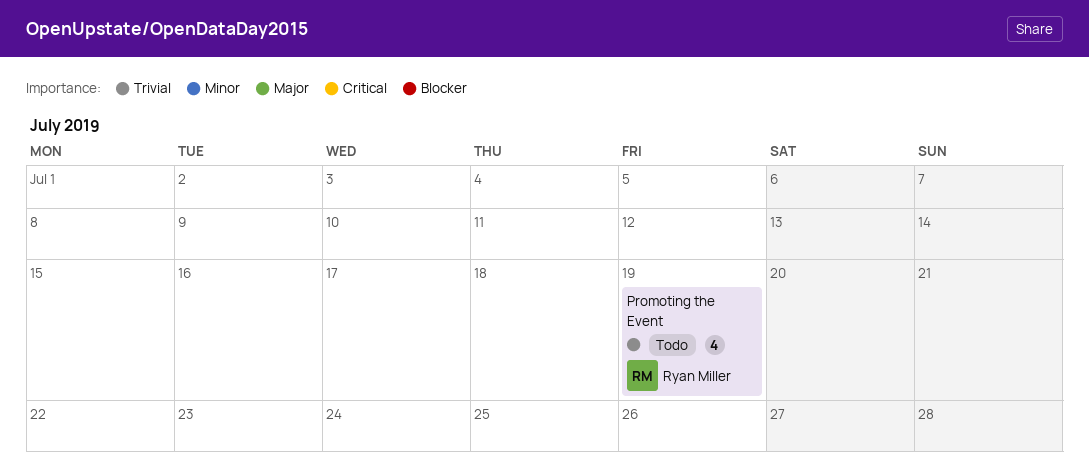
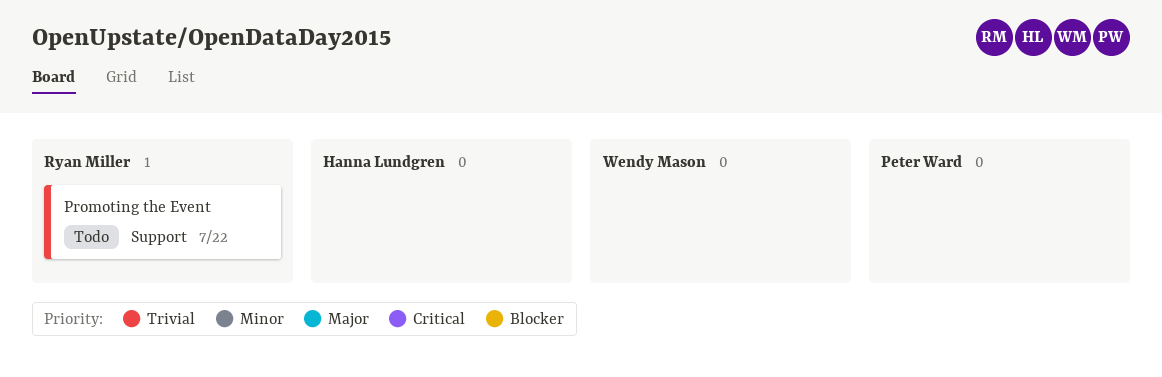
Promoting the Event, due: Jul 19 -> Jul 22

